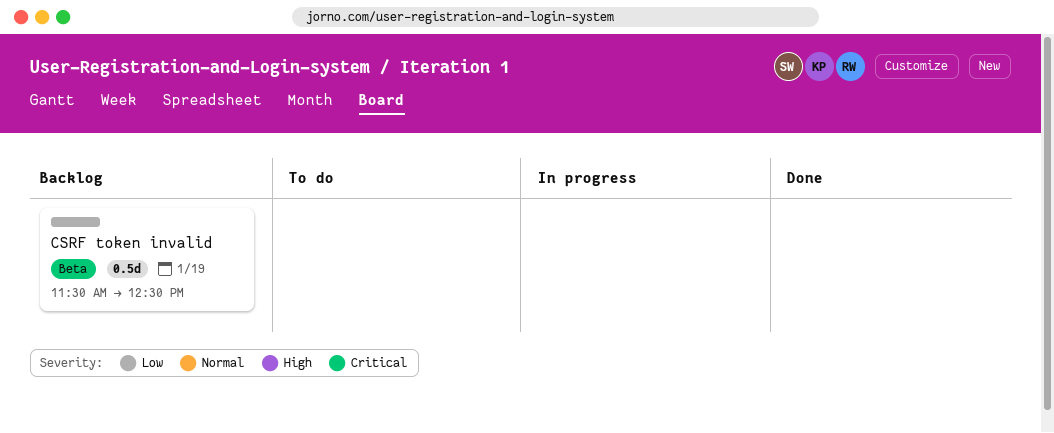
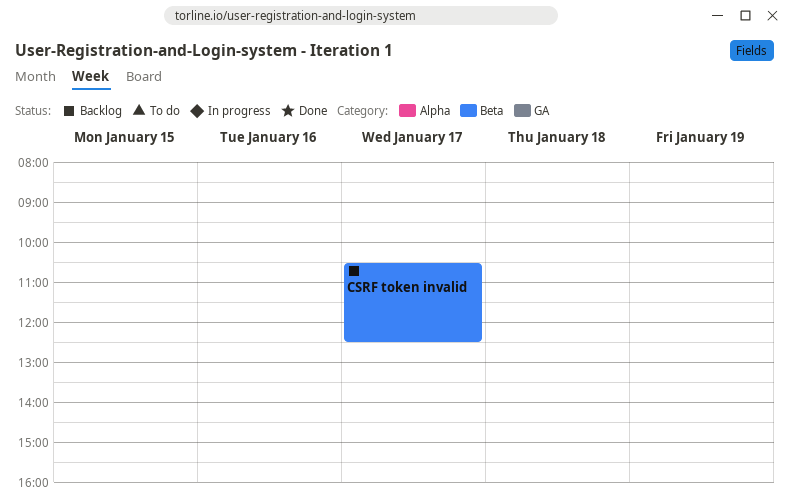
CSRF token invalid, day: Jan 19 -> Jan 17
CSRF token invalid, begins: 11:30 -> 10:30

